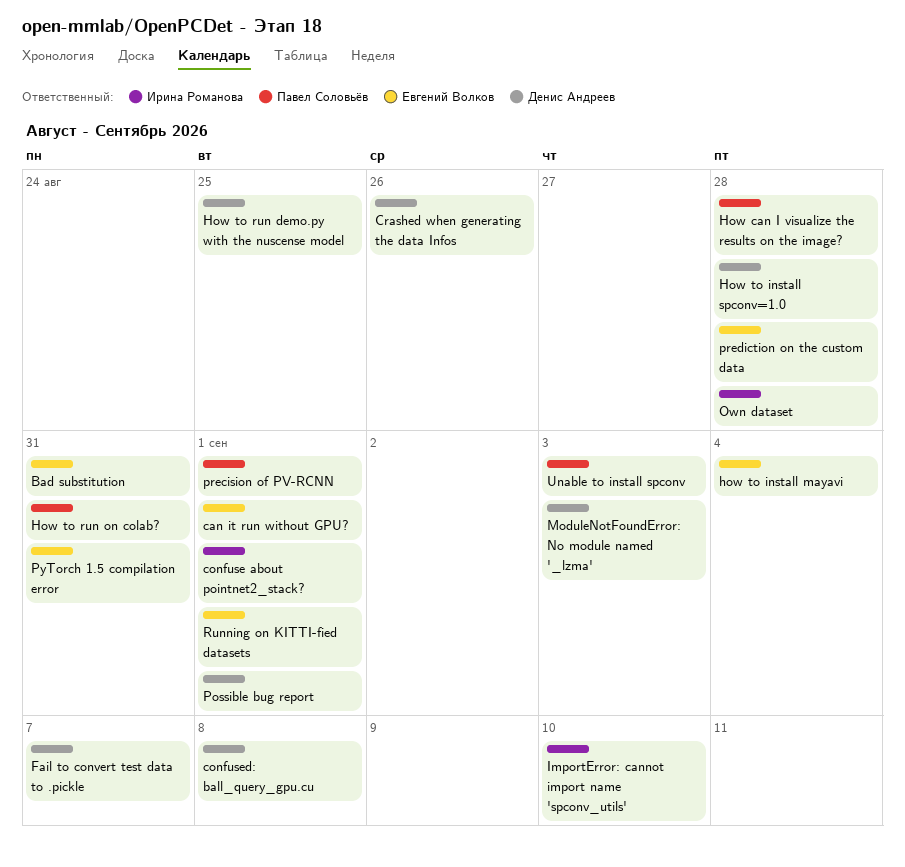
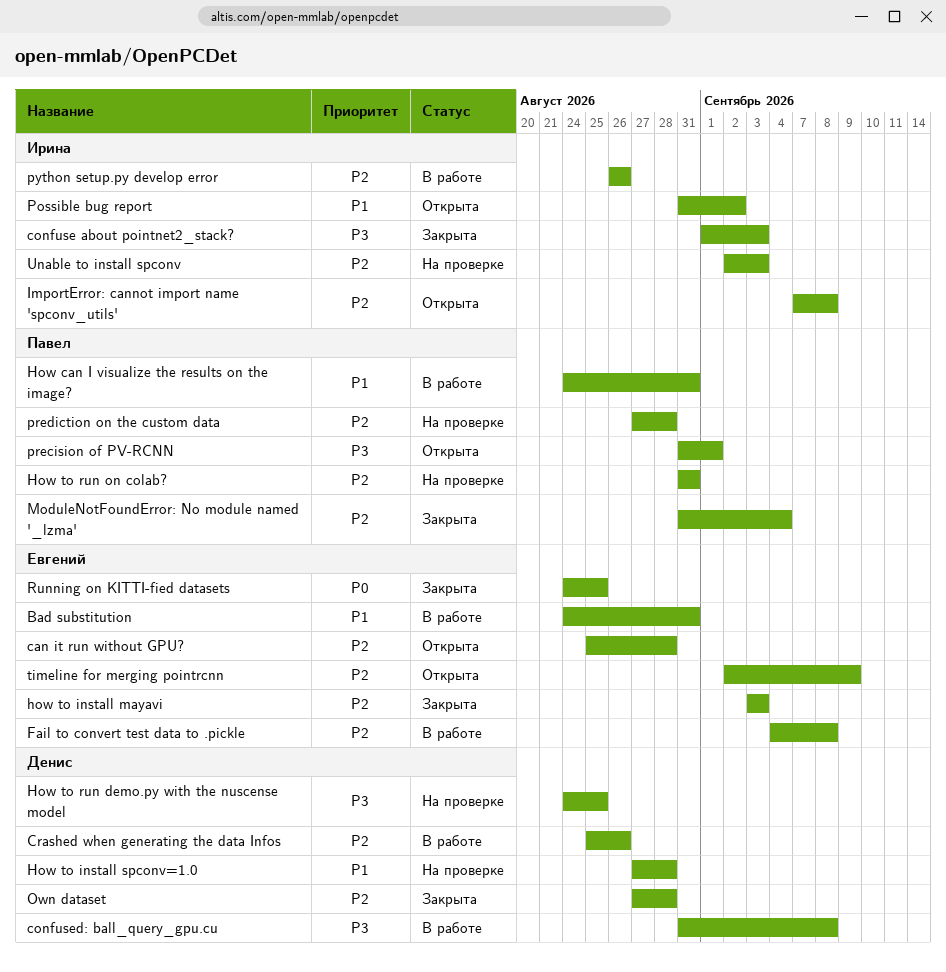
can it run without GPU?, due: Sep 1 -> Aug 28
confuse about pointnet2_stack?, due: Sep 1 -> Sep 3
Fail to convert test data to .pickle, owner: Денис Андреев -> Евгений Волков
Fail to convert test data to .pickle, due: Sep 7 -> Sep 8
How can I visualize the results on the image?, due: Aug 28 -> Aug 31
how to install mayavi, due: Sep 4 -> Sep 3
ImportError: cannot import name 'spconv_utils', due: Sep 10 -> Sep 8
ModuleNotFoundError: No module named '_lzma', owner: Денис Андреев -> Павел Соловьёв
ModuleNotFoundError: No module named '_lzma', due: Sep 3 -> Sep 4
Own dataset, owner: Ирина Романова -> Денис Андреев
Possible bug report, owner: Денис Андреев -> Ирина Романова
Possible bug report, due: Sep 1 -> Sep 2
prediction on the custom data, owner: Евгений Волков -> Павел Соловьёв
python setup.py develop error: none -> present
PyTorch 1.5 compilation error: present -> none
Running on KITTI-fied datasets, due: Sep 1 -> Aug 25
timeline for merging pointrcnn: none -> present
Unable to install spconv, owner: Павел Соловьёв -> Ирина Романова

